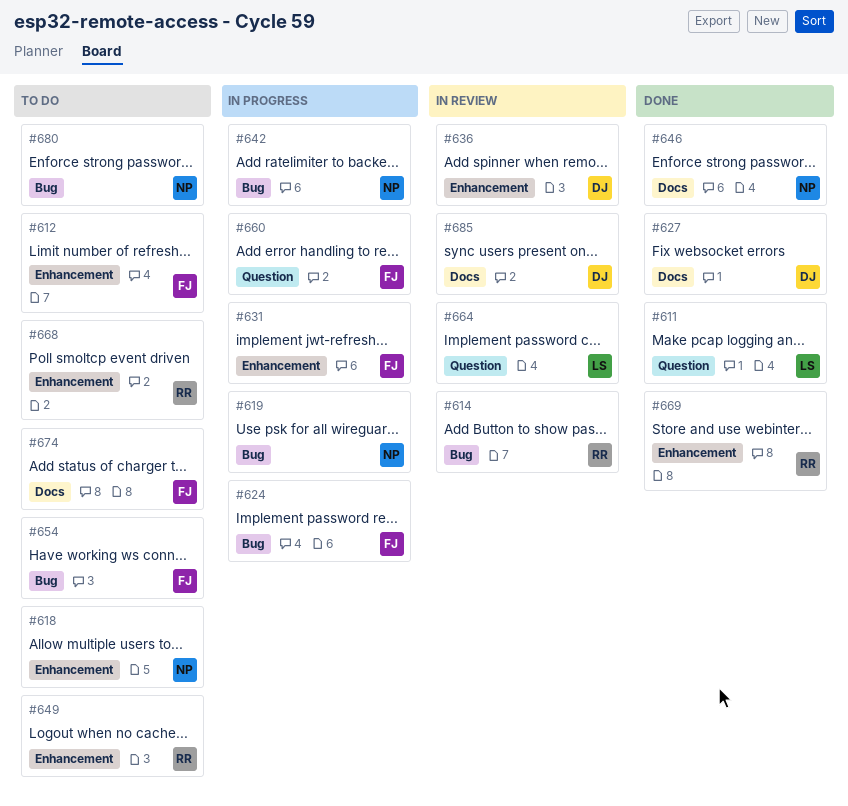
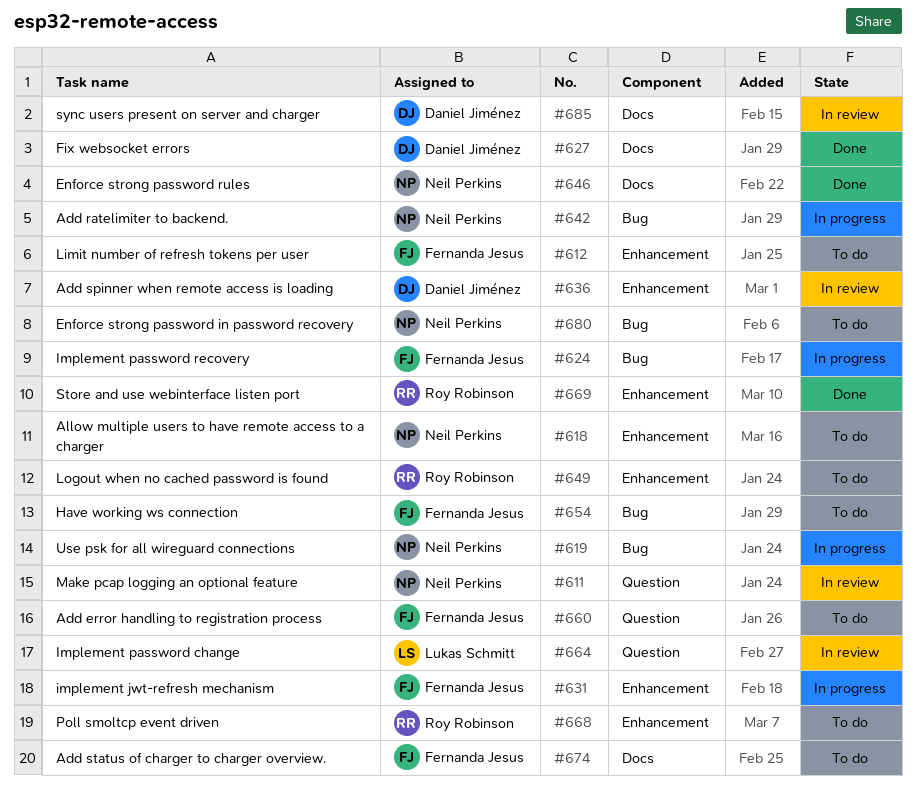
#611, status: Done -> In review
#611, owner: Lukas Schmitt -> Neil Perkins
#614: present -> none
#660, status: In progress -> To do

